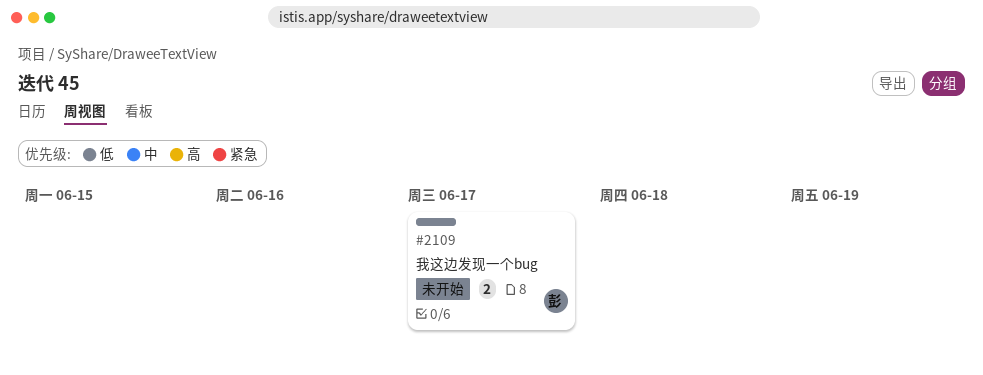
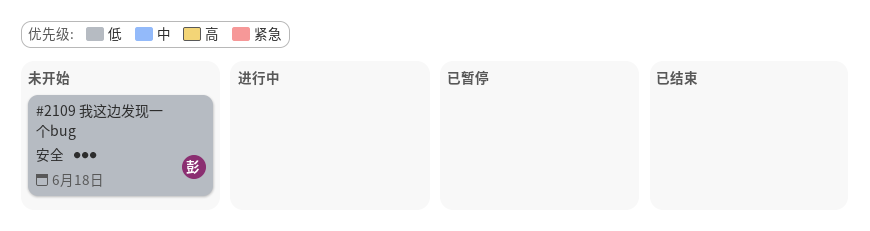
#2109, estimate: 2 -> 3
#2109, due: Jun 17 -> Jun 18

